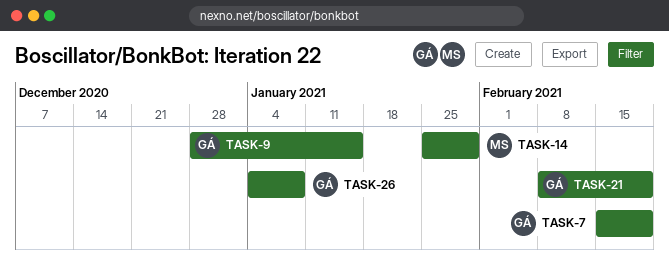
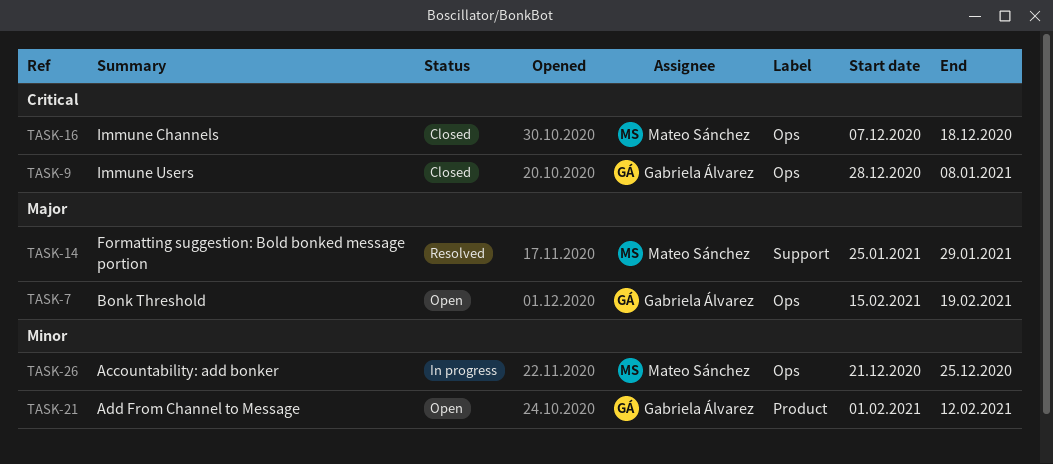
TASK-9, due: Jan 15 -> Jan 8
TASK-16: none -> present
TASK-21, start: Feb 8 -> Feb 1
TASK-21, due: Feb 19 -> Feb 12
TASK-26, owner: Gabriela Álvarez -> Mateo Sánchez
TASK-26, start: Jan 4 -> Dec 21
TASK-26, due: Jan 8 -> Dec 25

